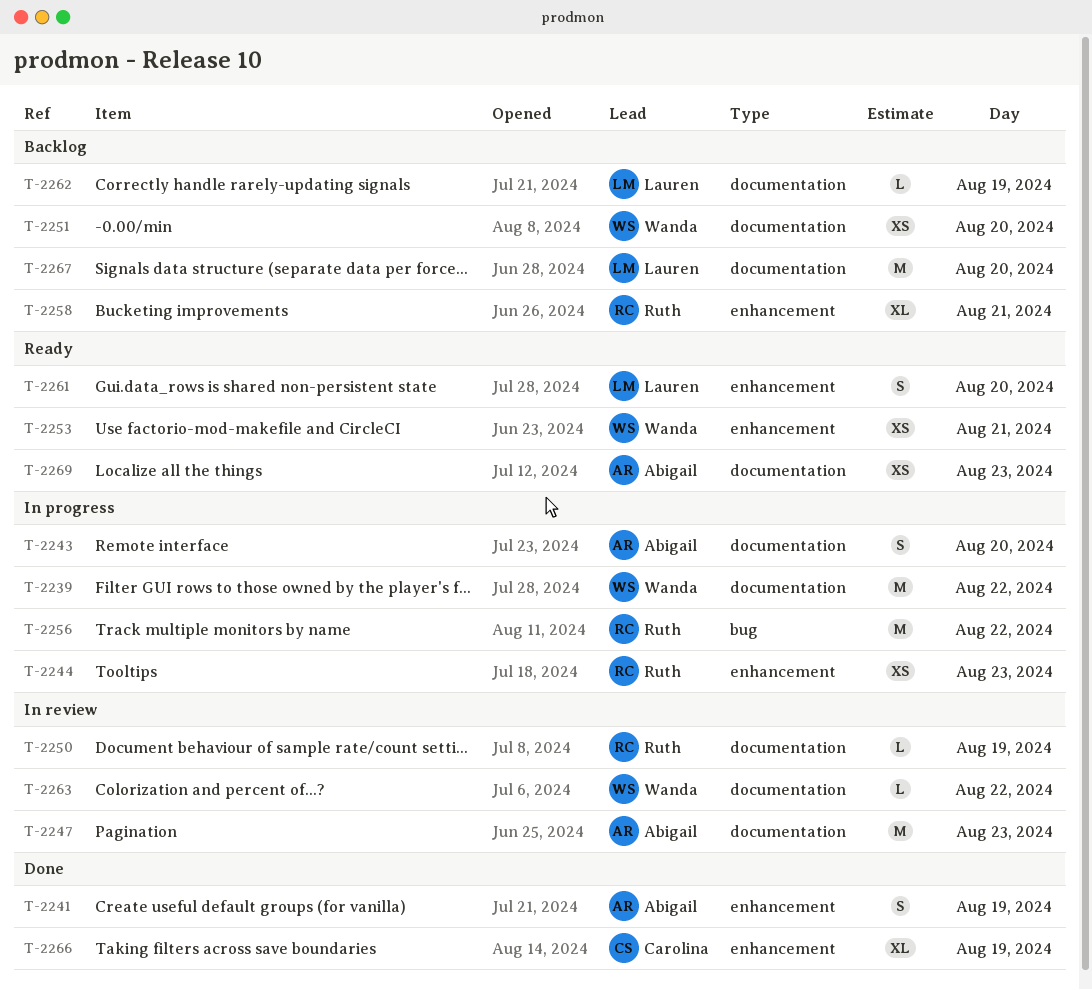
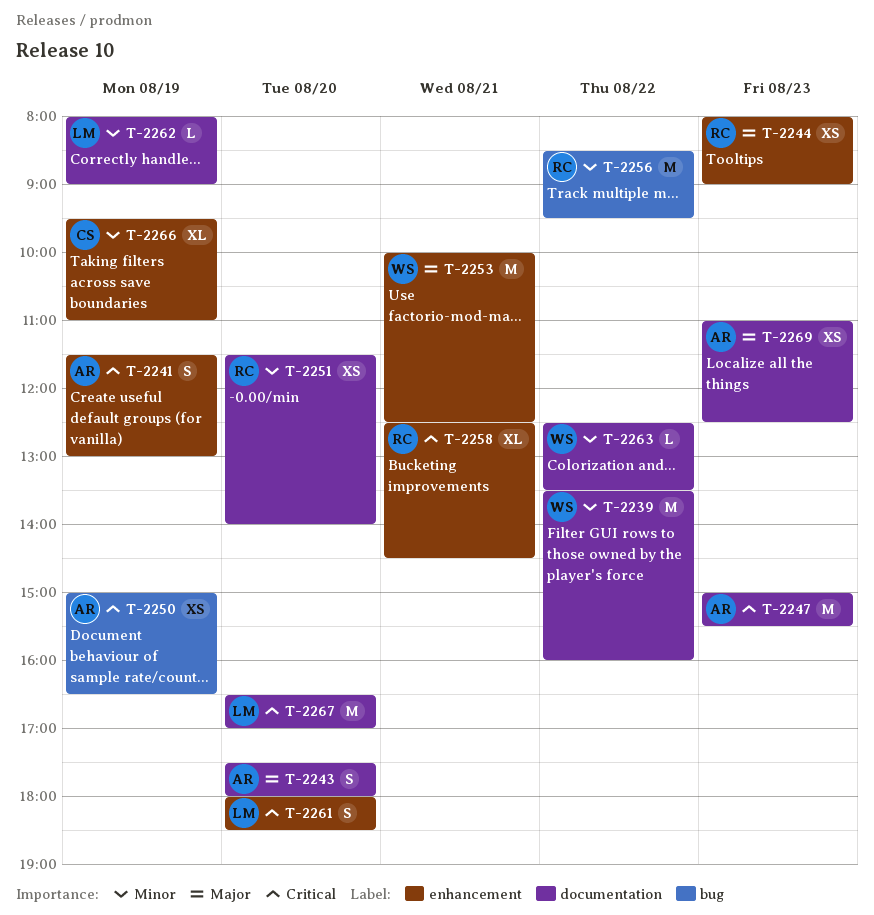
T-2250, owner: Ruth -> Abigail
T-2250, label: documentation -> bug
T-2250, estimate: L -> XS
T-2251, owner: Wanda -> Ruth
T-2253, estimate: XS -> M

